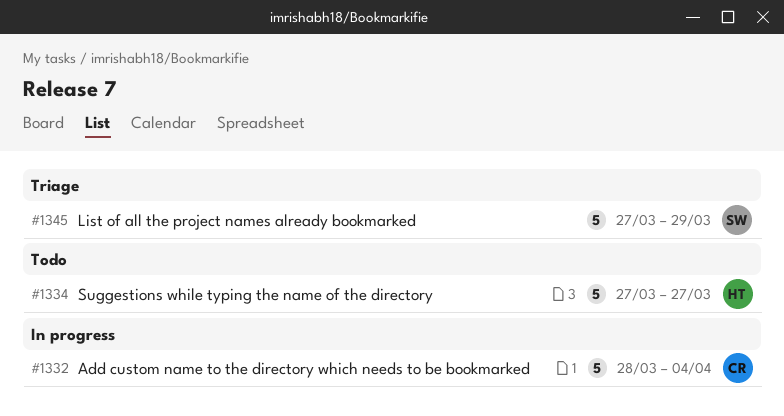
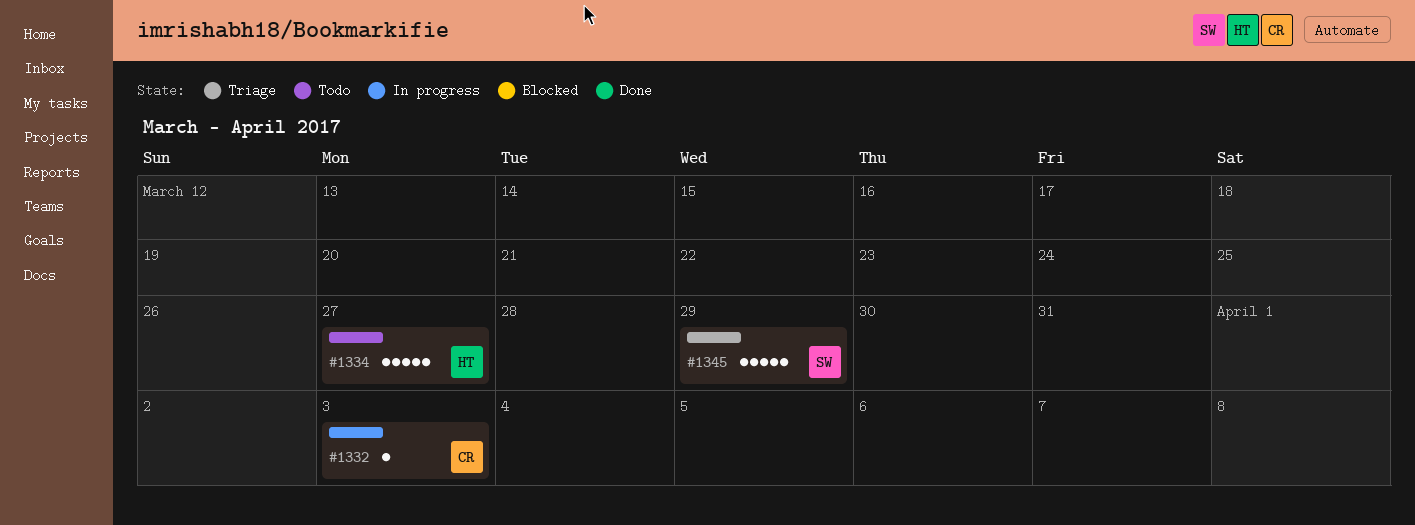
#1332, estimate: 5 -> 1
#1332, due: Apr 4 -> Apr 3

